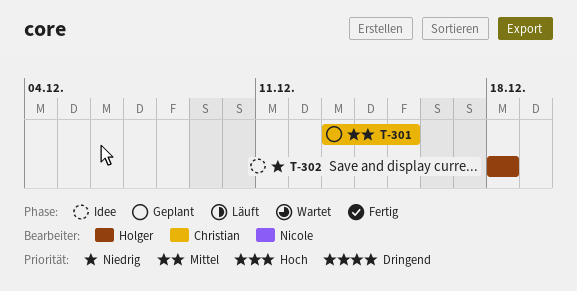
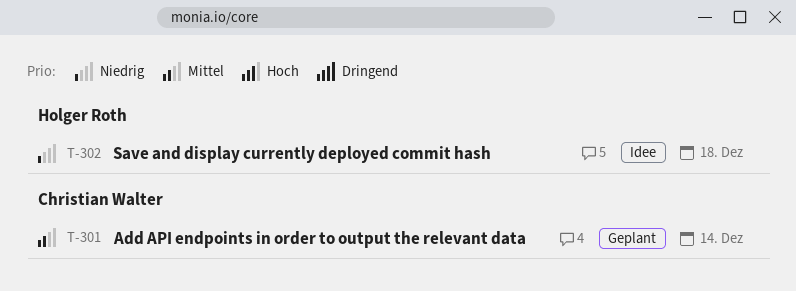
T-301, due: Dec 15 -> Dec 14

